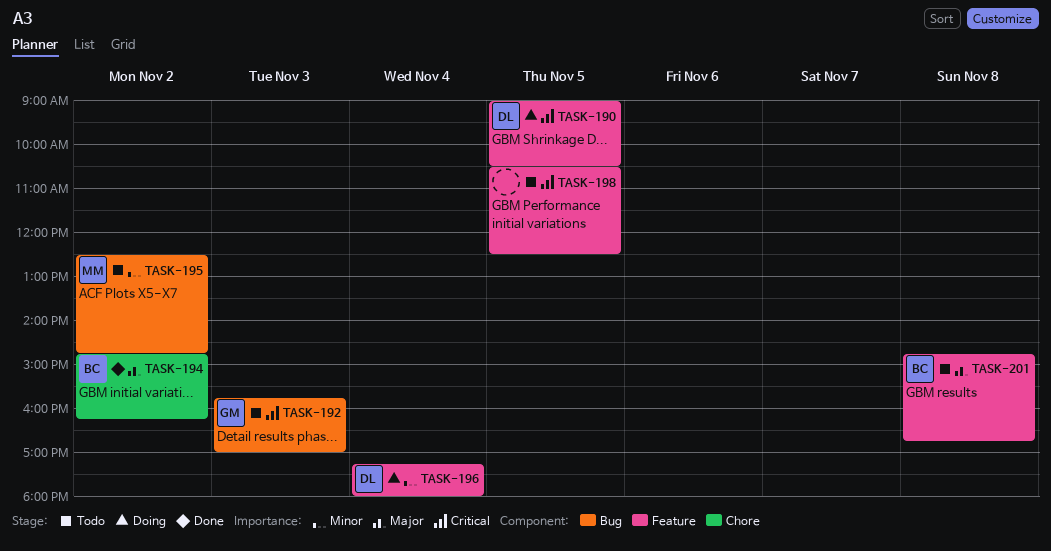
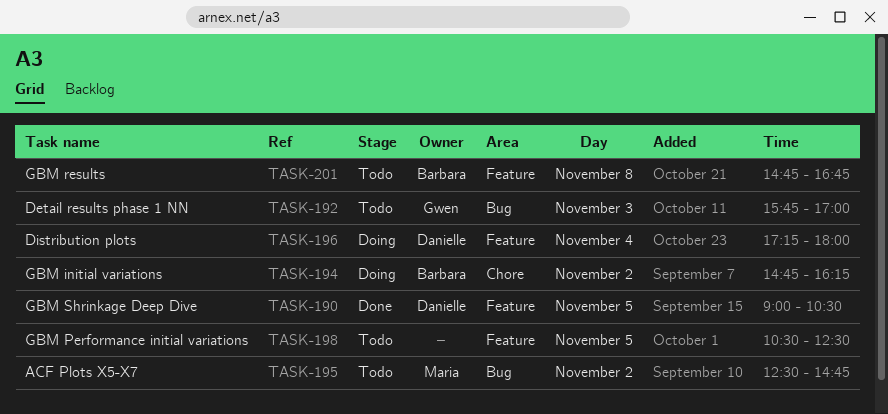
TASK-190, status: Doing -> Done
TASK-194, status: Done -> Doing

